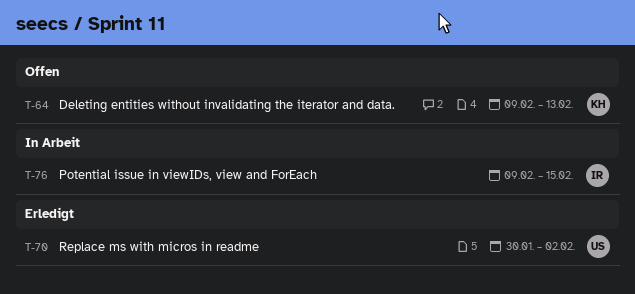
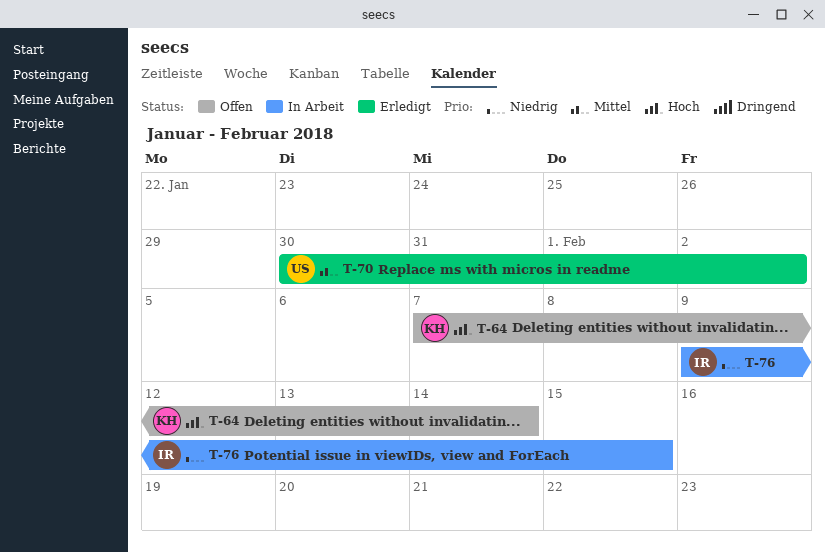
T-64, start: Feb 9 -> Feb 7
T-64, due: Feb 13 -> Feb 14

